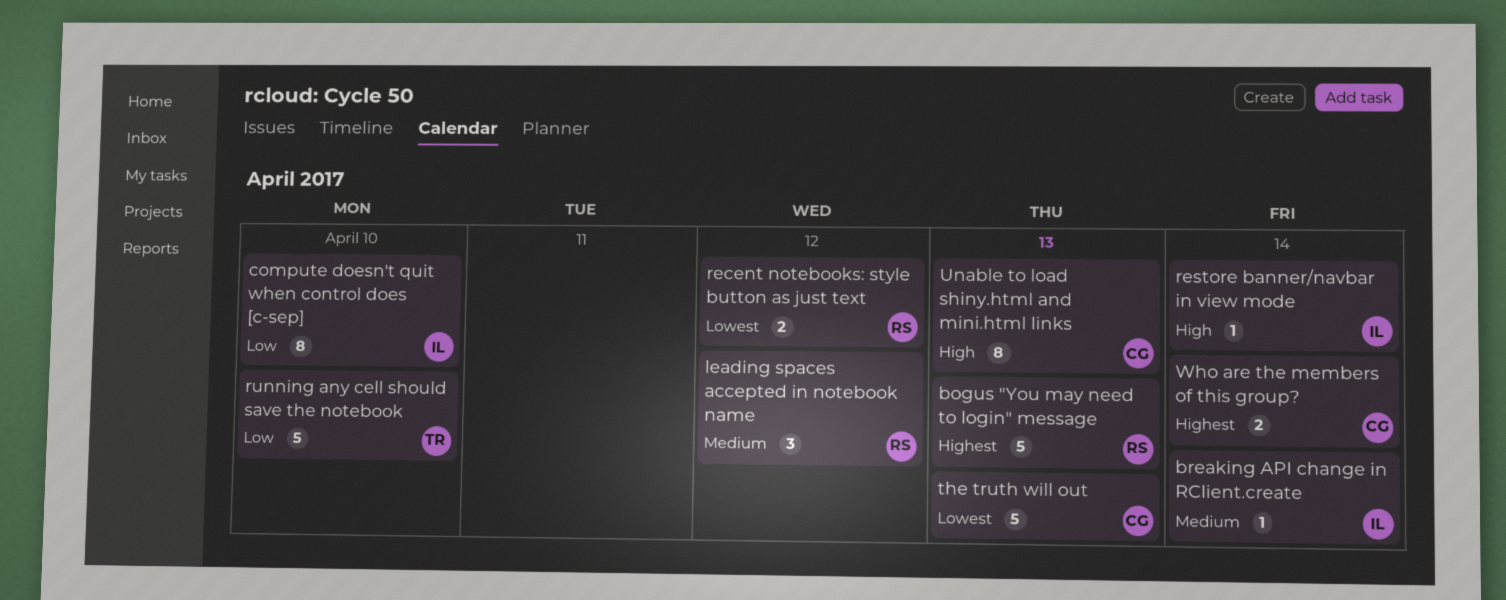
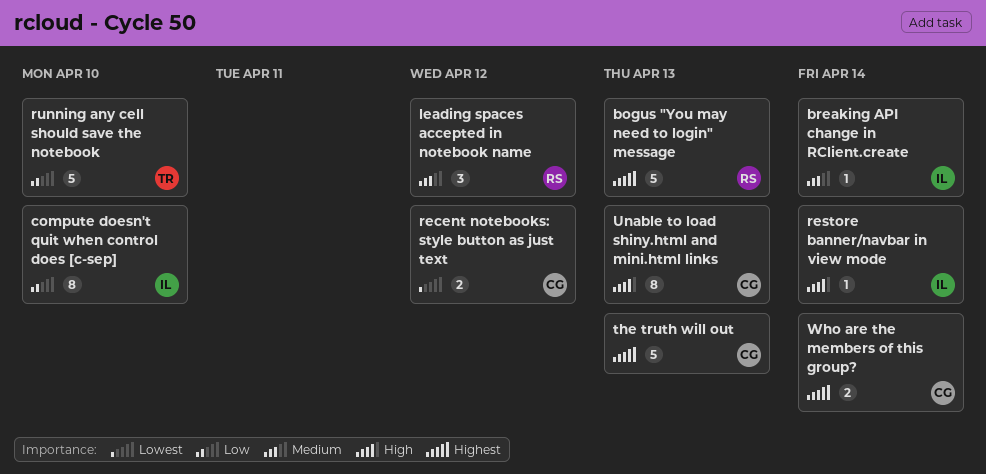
recent notebooks: style button as just text, owner: RS -> CG
the truth will out, priority: Lowest -> Highest

